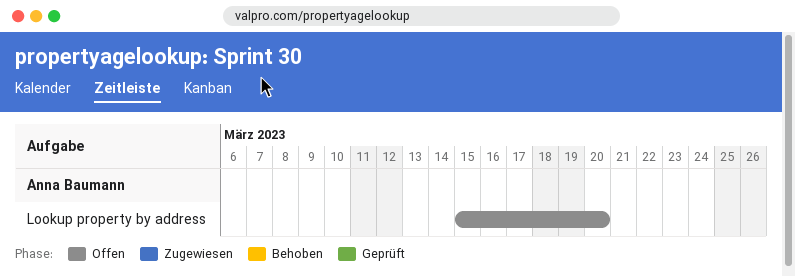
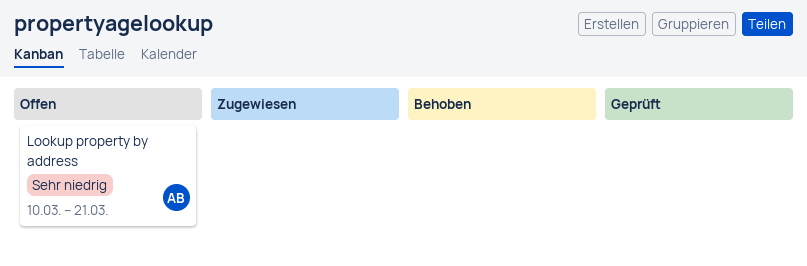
Lookup property by address, start: Mar 15 -> Mar 10
Lookup property by address, due: Mar 20 -> Mar 21

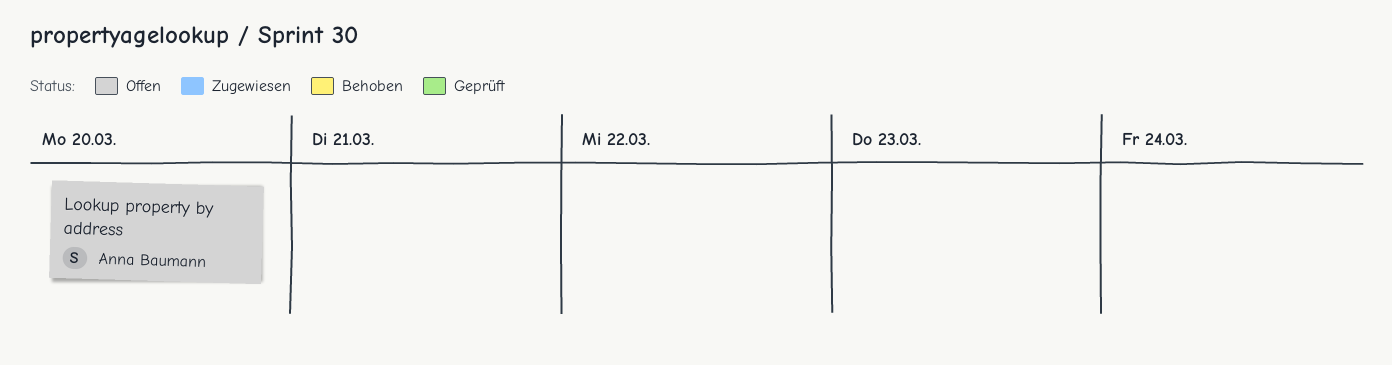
Lookup property by address, due: Mar 21 -> Mar 20

